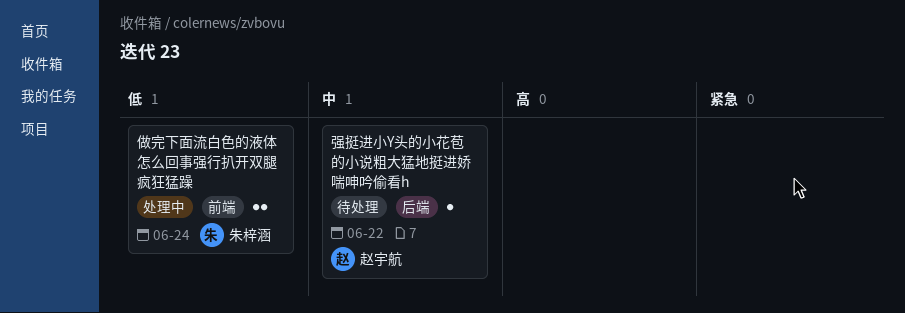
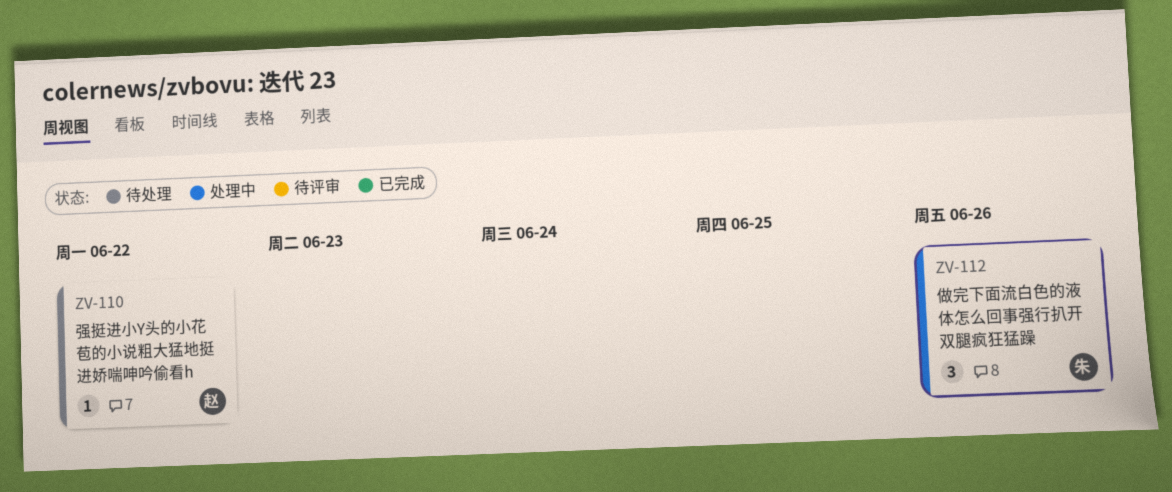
做完下面流白色的液体怎么回事强行扒开双腿疯狂猛躁, estimate: 2 -> 3
做完下面流白色的液体怎么回事强行扒开双腿疯狂猛躁, due: Jun 24 -> Jun 26

